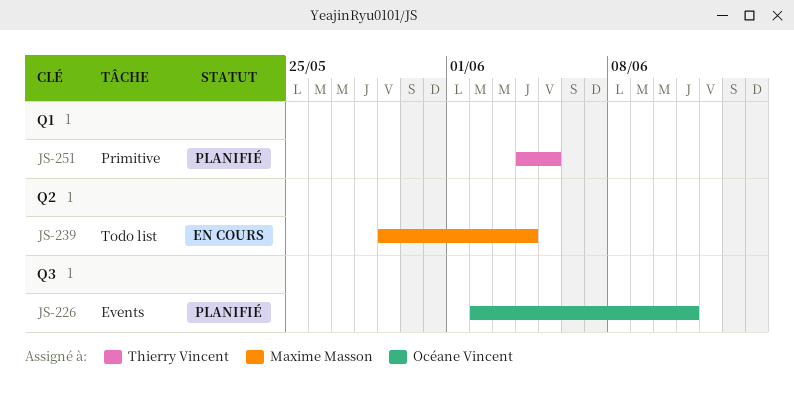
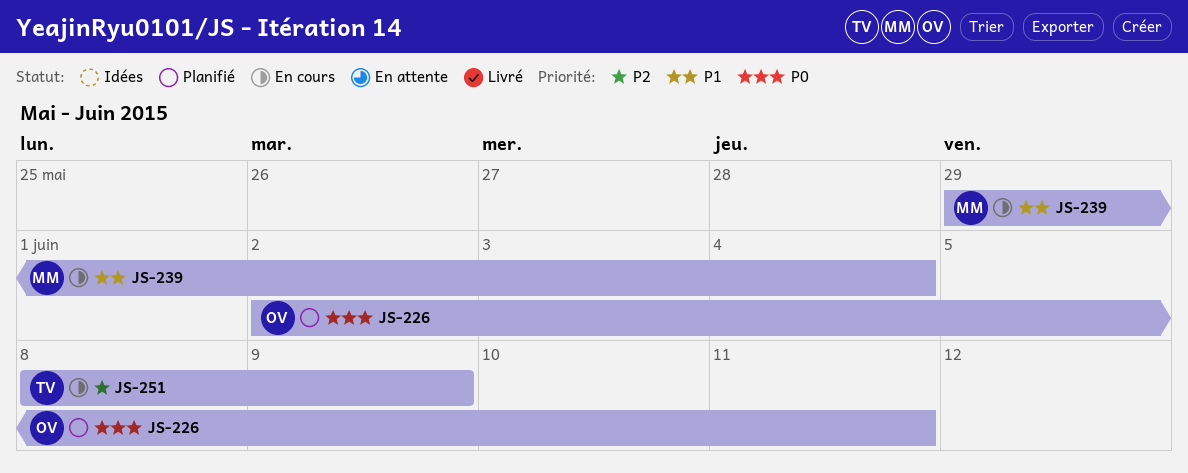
JS-251, status: Planifié -> En cours
JS-251, start: Jun 4 -> Jun 8
JS-251, due: Jun 5 -> Jun 9

